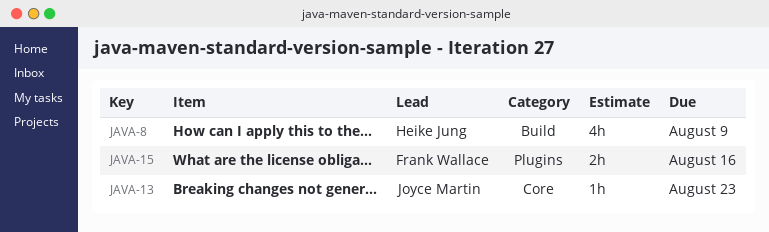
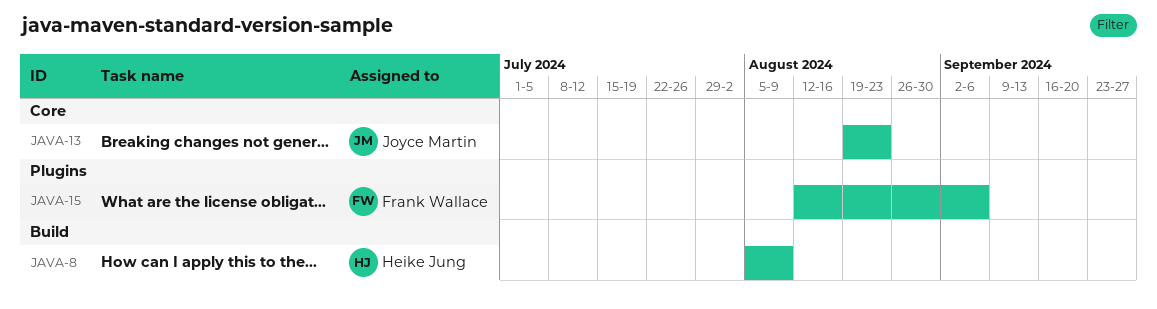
JAVA-15, due: Aug 16 -> Sep 6

